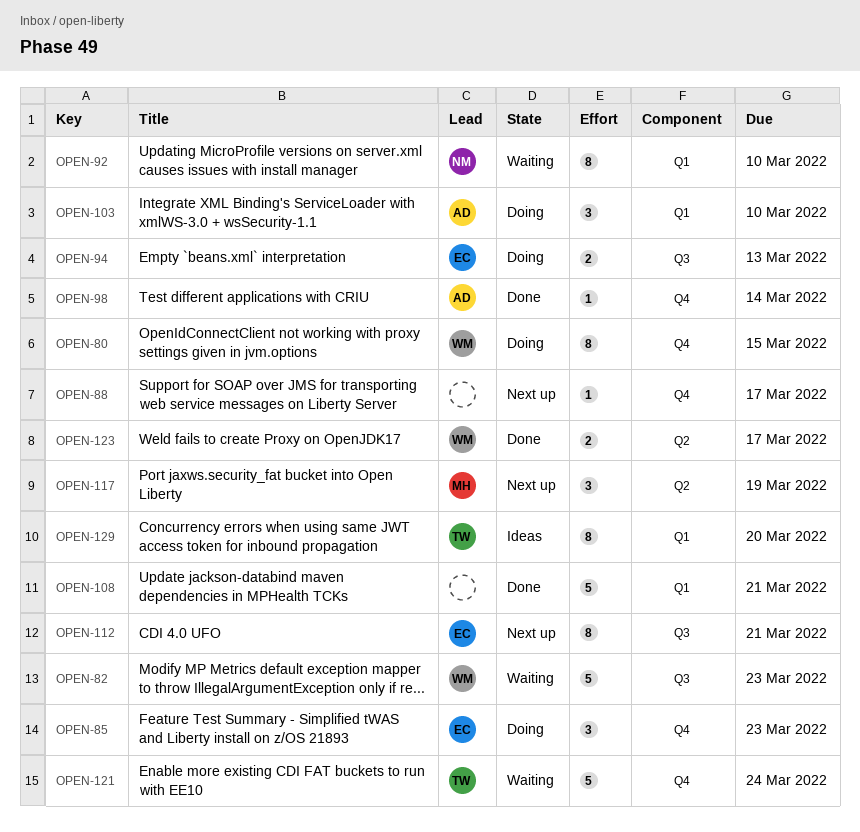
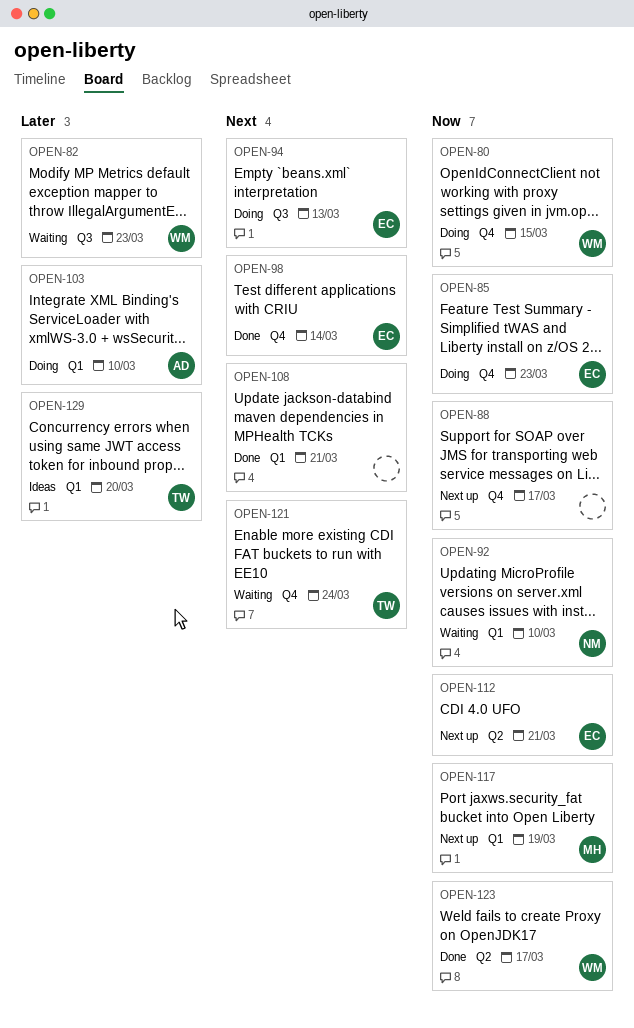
OPEN-98, owner: AD -> EC
OPEN-112, label: Q3 -> Q2
OPEN-117, label: Q2 -> Q1

